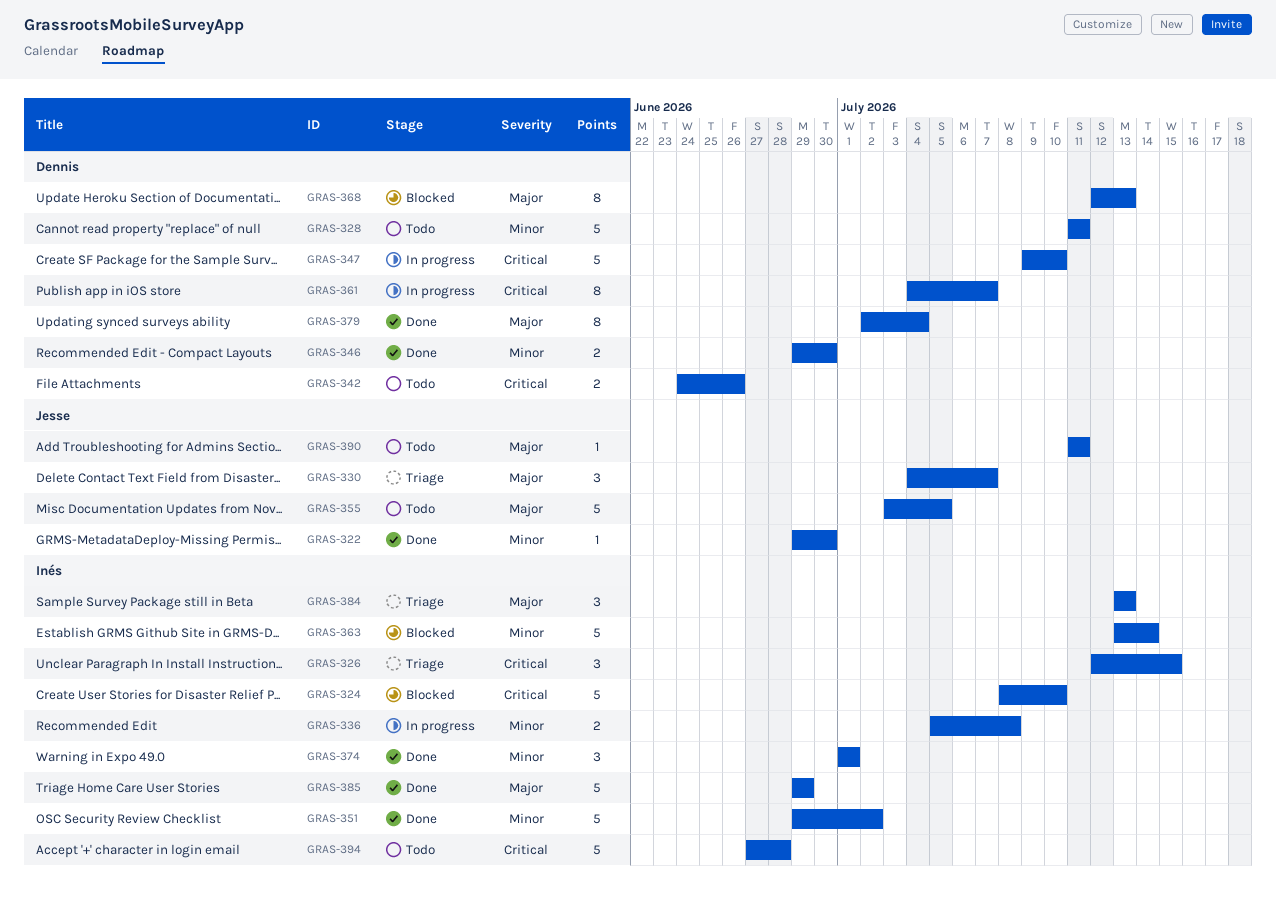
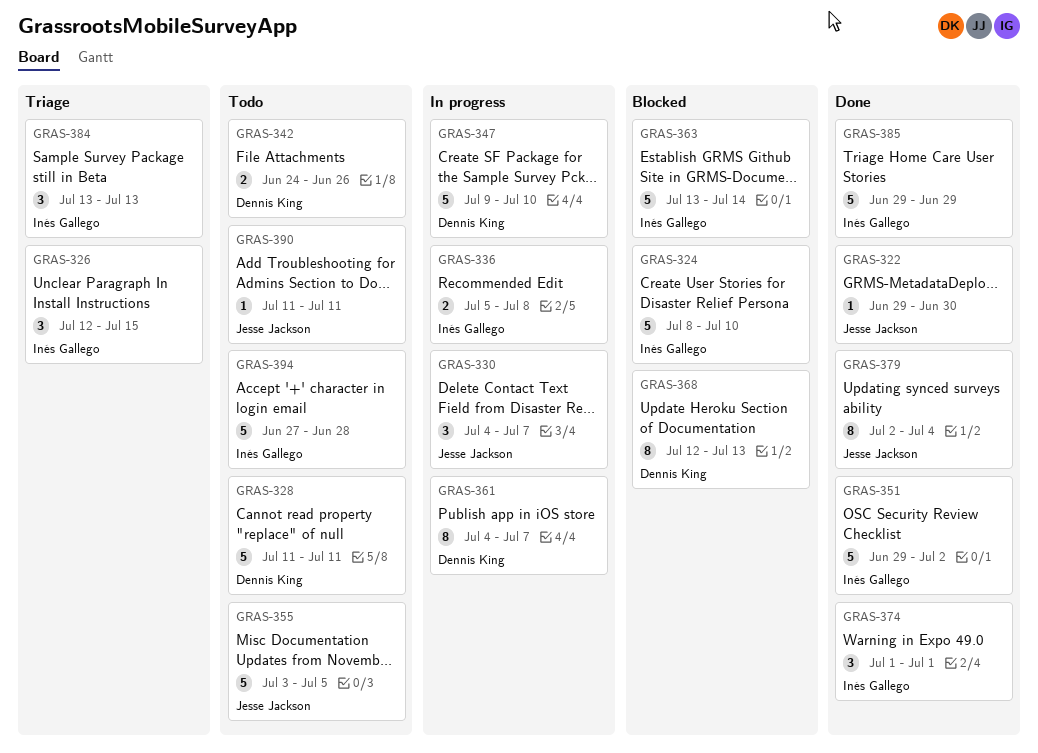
GRAS-330, status: Triage -> In progress
GRAS-346: present -> none
GRAS-379, owner: Dennis King -> Jesse Jackson

